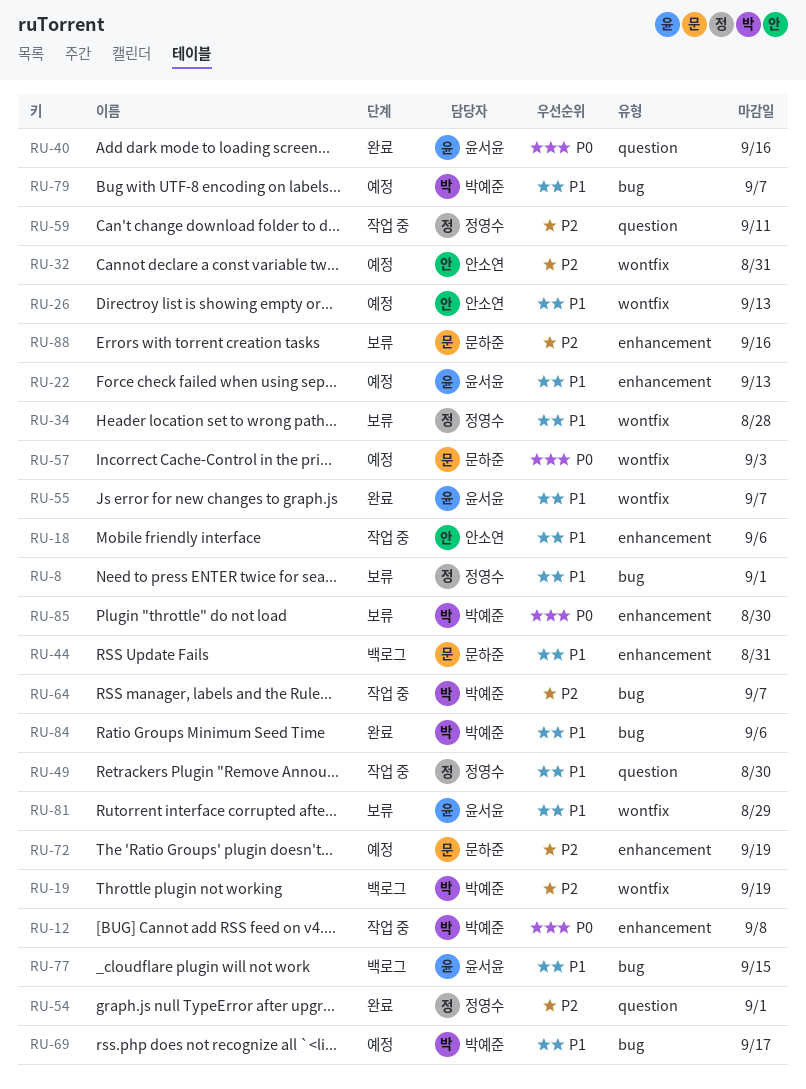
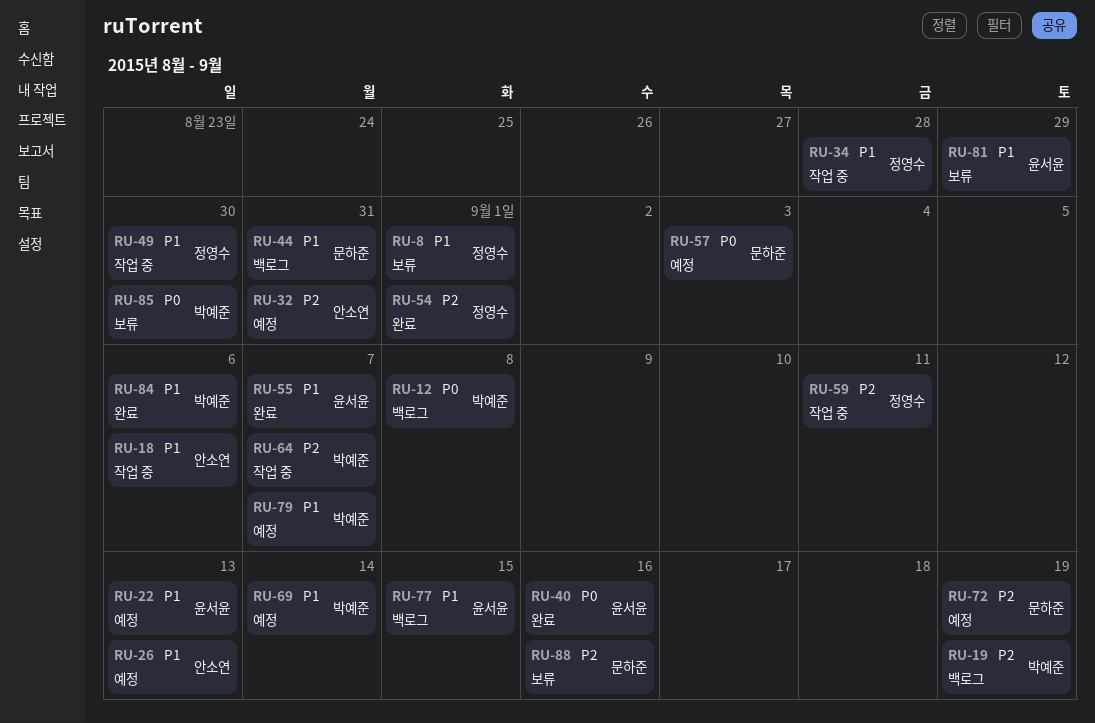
RU-12, status: 작업 중 -> 백로그
RU-34, status: 보류 -> 작업 중
RU-69, due: Sep 17 -> Sep 14

